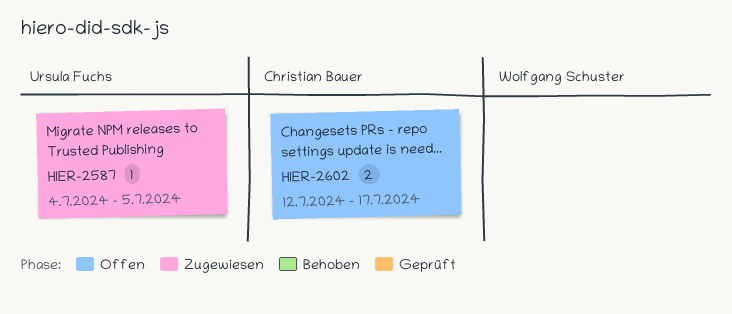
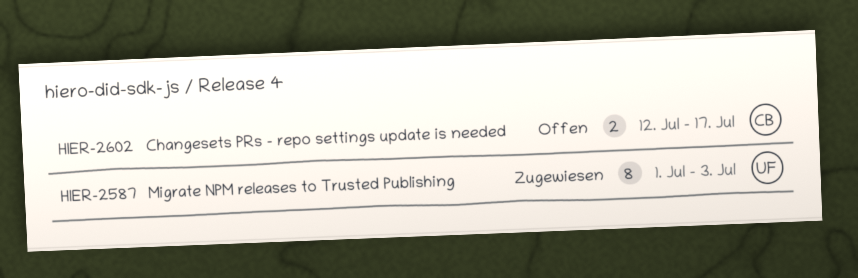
HIER-2587, estimate: 1 -> 8
HIER-2587, start: Jul 4 -> Jul 1
HIER-2587, due: Jul 5 -> Jul 3

